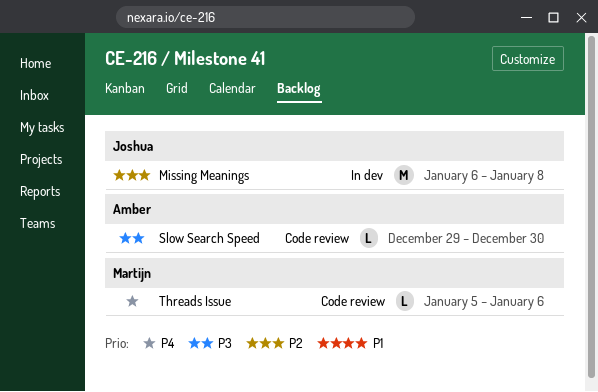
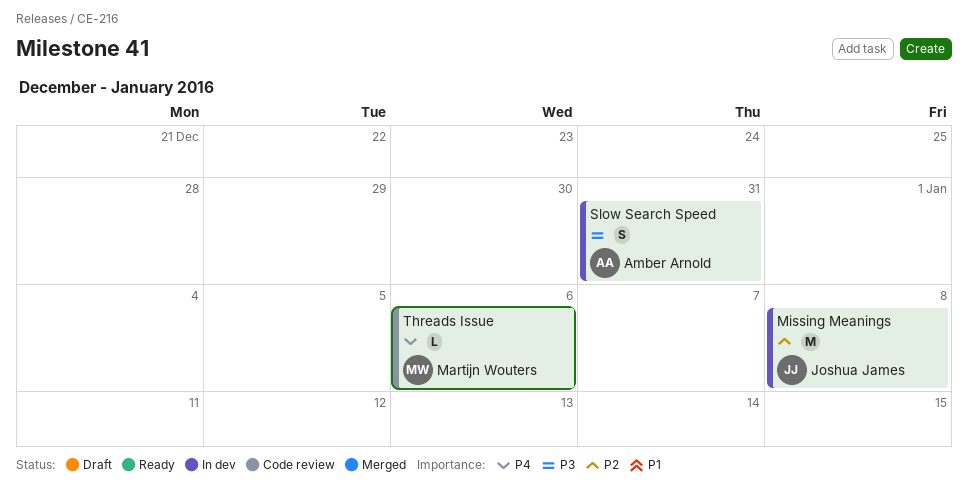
Slow Search Speed, status: Code review -> In dev
Slow Search Speed, estimate: L -> S
Slow Search Speed, due: Dec 30 -> Dec 31

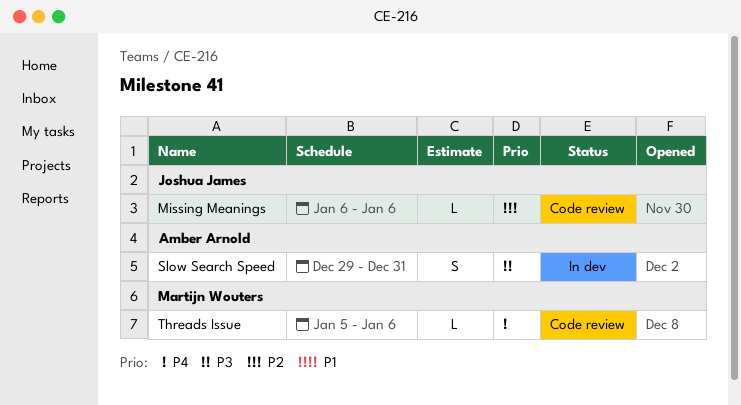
Missing Meanings, status: In dev -> Code review
Missing Meanings, estimate: M -> L
Missing Meanings, due: Jan 8 -> Jan 6

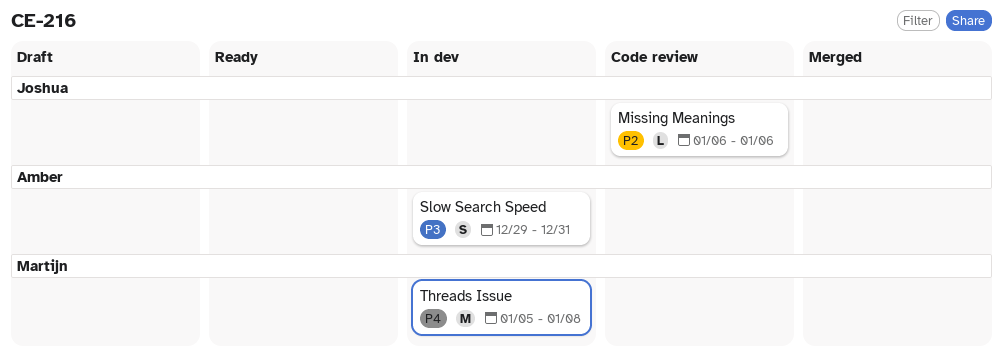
Threads Issue, status: Code review -> In dev
Threads Issue, estimate: L -> M
Threads Issue, due: Jan 6 -> Jan 8

